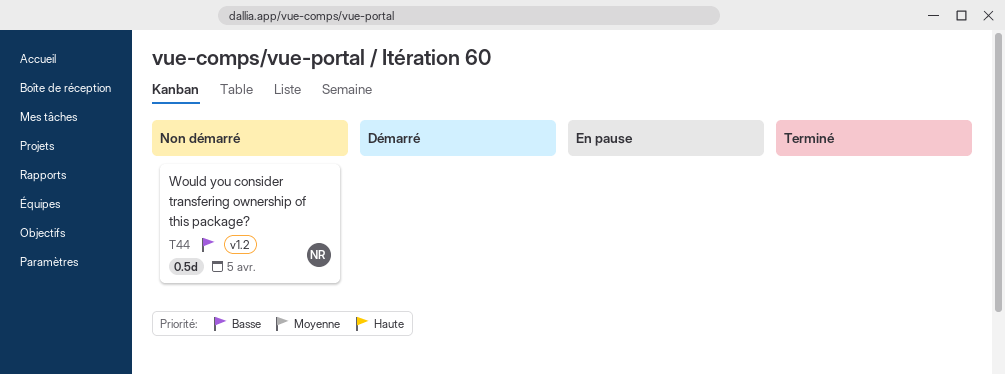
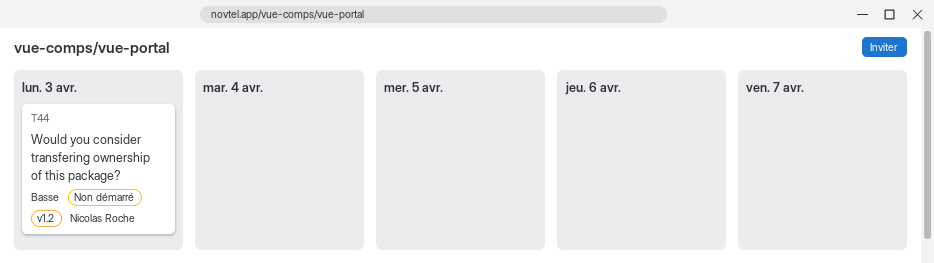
T44, due: Apr 5 -> Apr 3

